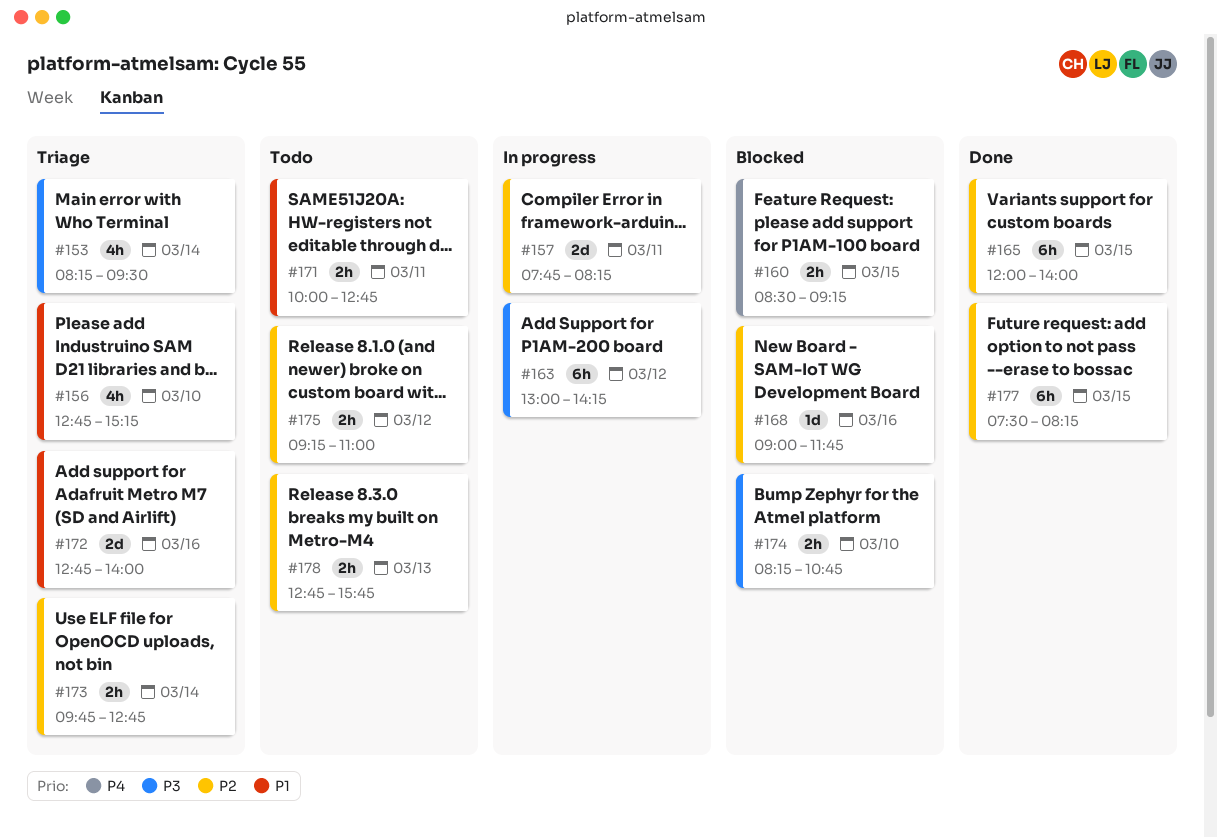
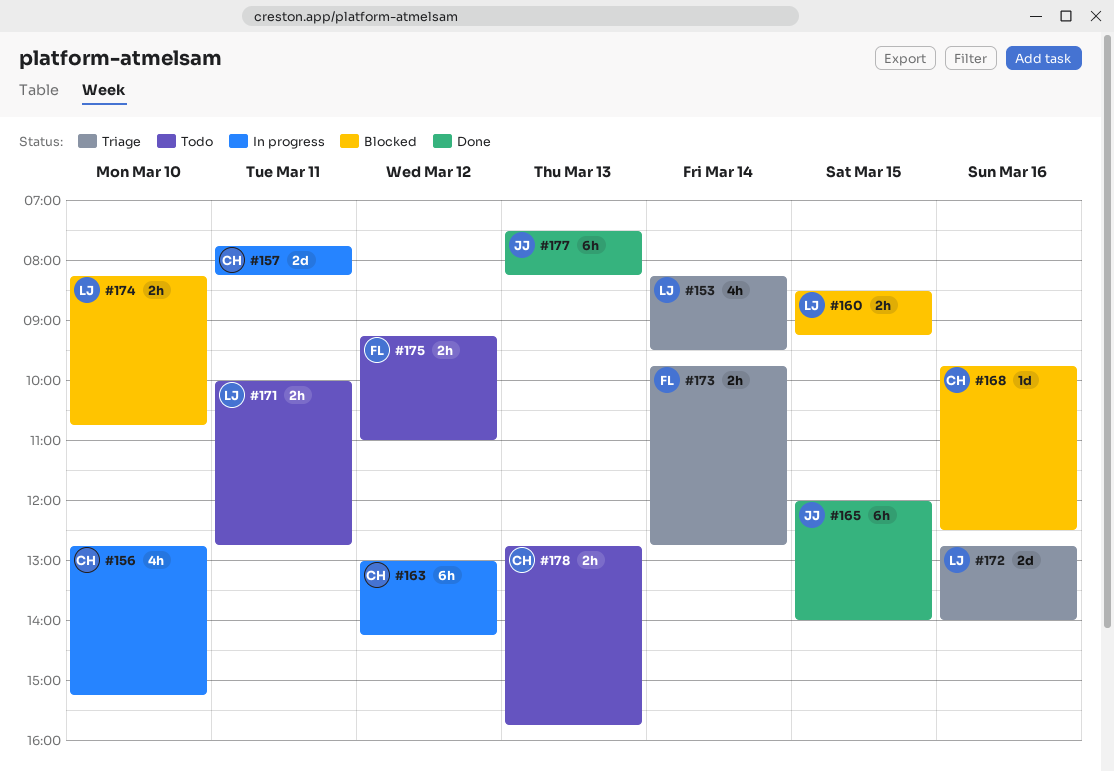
#156, status: Triage -> In progress
#168, begins: 09:00 -> 09:45
#168, ends: 11:45 -> 12:30
#177, day: Mar 15 -> Mar 13

